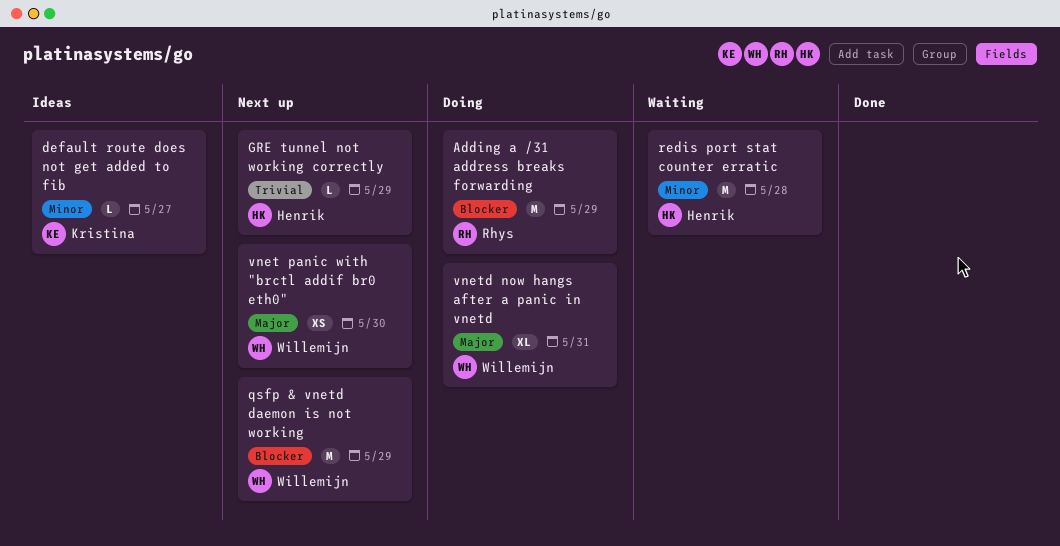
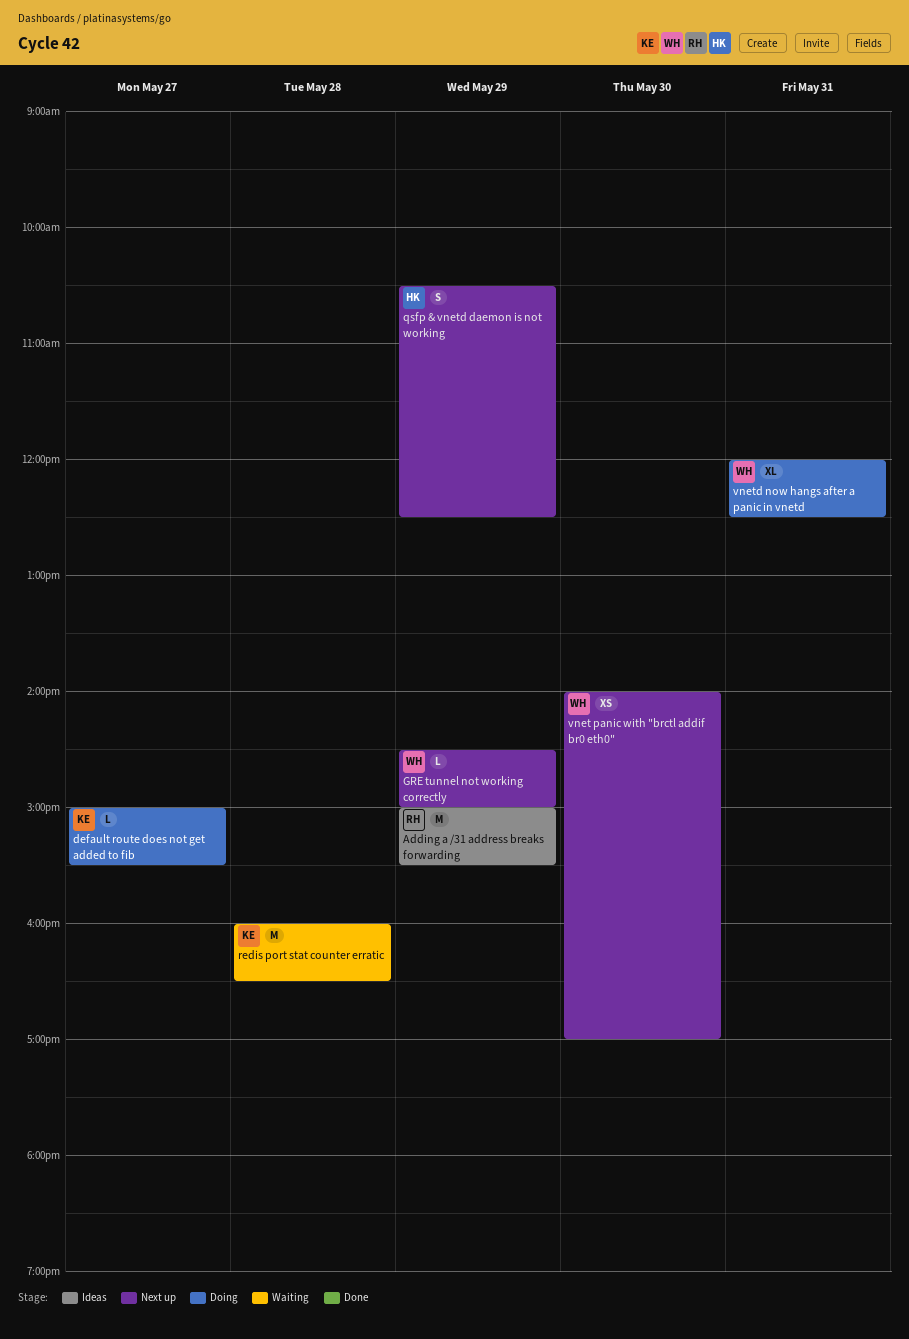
Adding a /31 address breaks forwarding, status: Doing -> Ideas
default route does not get added to fib, status: Ideas -> Doing
GRE tunnel not working correctly, owner: Henrik -> Willemijn
qsfp & vnetd daemon is not working, owner: Willemijn -> Henrik
qsfp & vnetd daemon is not working, estimate: M -> S
redis port stat counter erratic, owner: Henrik -> Kristina

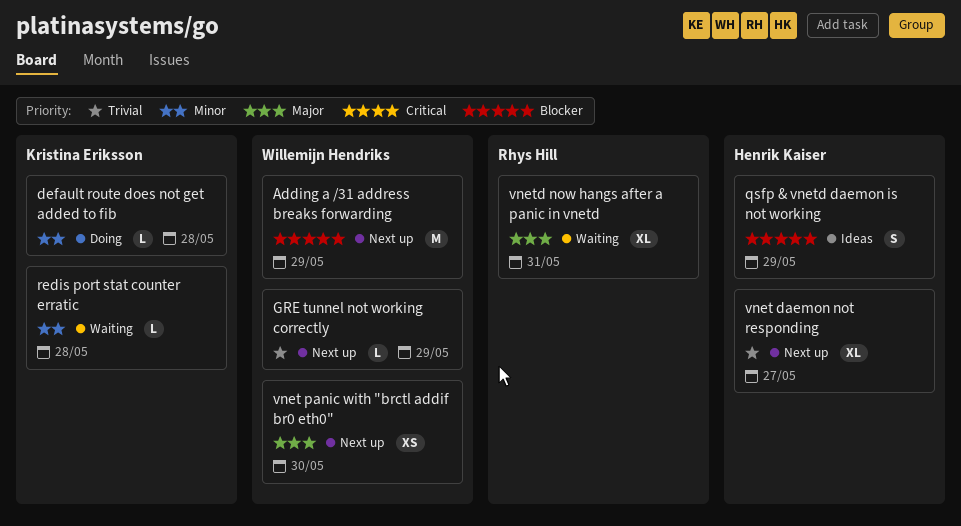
Adding a /31 address breaks forwarding, status: Ideas -> Next up
Adding a /31 address breaks forwarding, owner: Rhys Hill -> Willemijn Hendriks
default route does not get added to fib, day: May 27 -> May 28
qsfp & vnetd daemon is not working, status: Next up -> Ideas
redis port stat counter erratic, estimate: M -> L
vnet daemon not responding: none -> present
vnetd now hangs after a panic in vnetd, status: Doing -> Waiting
vnetd now hangs after a panic in vnetd, owner: Willemijn Hendriks -> Rhys Hill

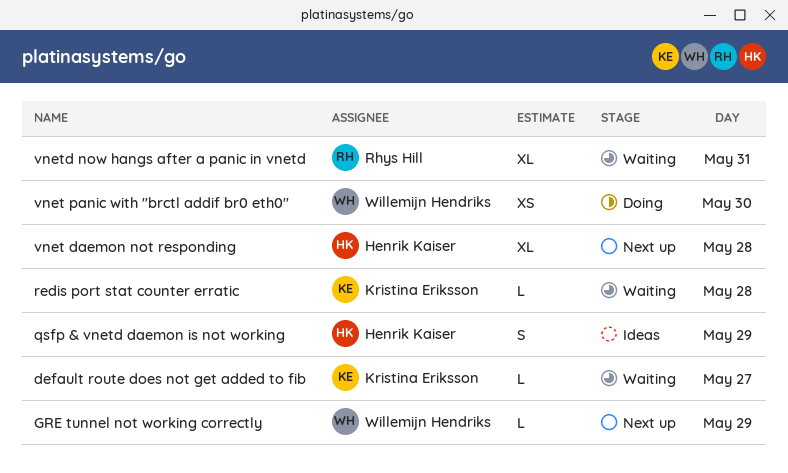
Adding a /31 address breaks forwarding: present -> none
default route does not get added to fib, status: Doing -> Waiting
default route does not get added to fib, day: May 28 -> May 27
vnet daemon not responding, day: May 27 -> May 28
vnet panic with "brctl addif br0 eth0", status: Next up -> Doing

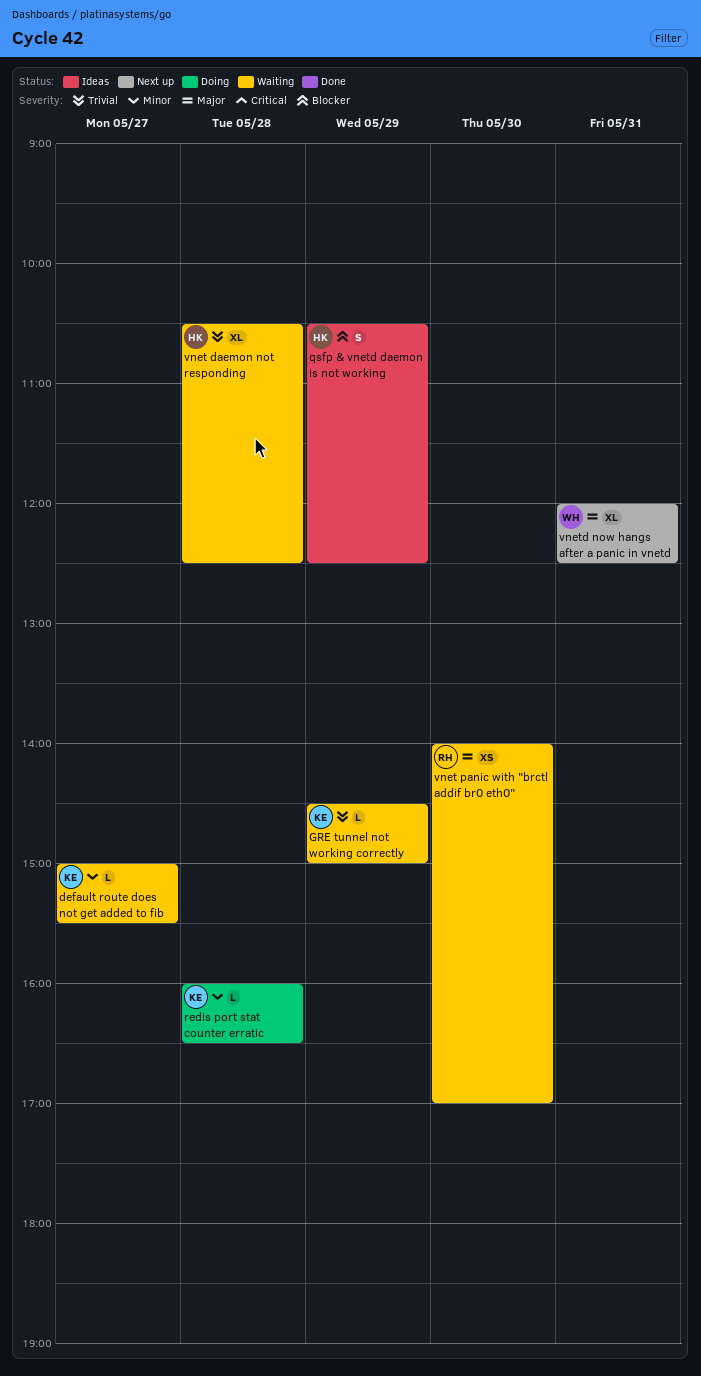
GRE tunnel not working correctly, status: Next up -> Waiting
GRE tunnel not working correctly, owner: Willemijn Hendriks -> Kristina Eriksson
redis port stat counter erratic, status: Waiting -> Doing
vnet daemon not responding, status: Next up -> Waiting
vnet panic with "brctl addif br0 eth0", status: Doing -> Waiting
vnet panic with "brctl addif br0 eth0", owner: Willemijn Hendriks -> Rhys Hill
vnetd now hangs after a panic in vnetd, status: Waiting -> Next up
vnetd now hangs after a panic in vnetd, owner: Rhys Hill -> Willemijn Hendriks

